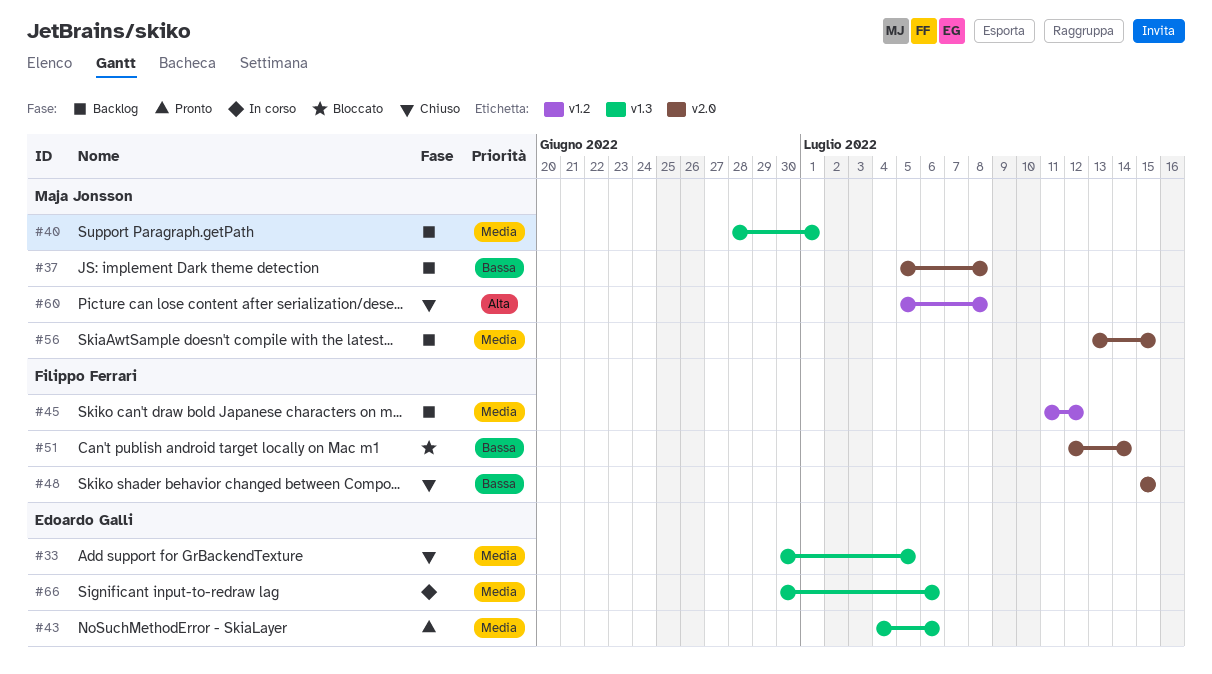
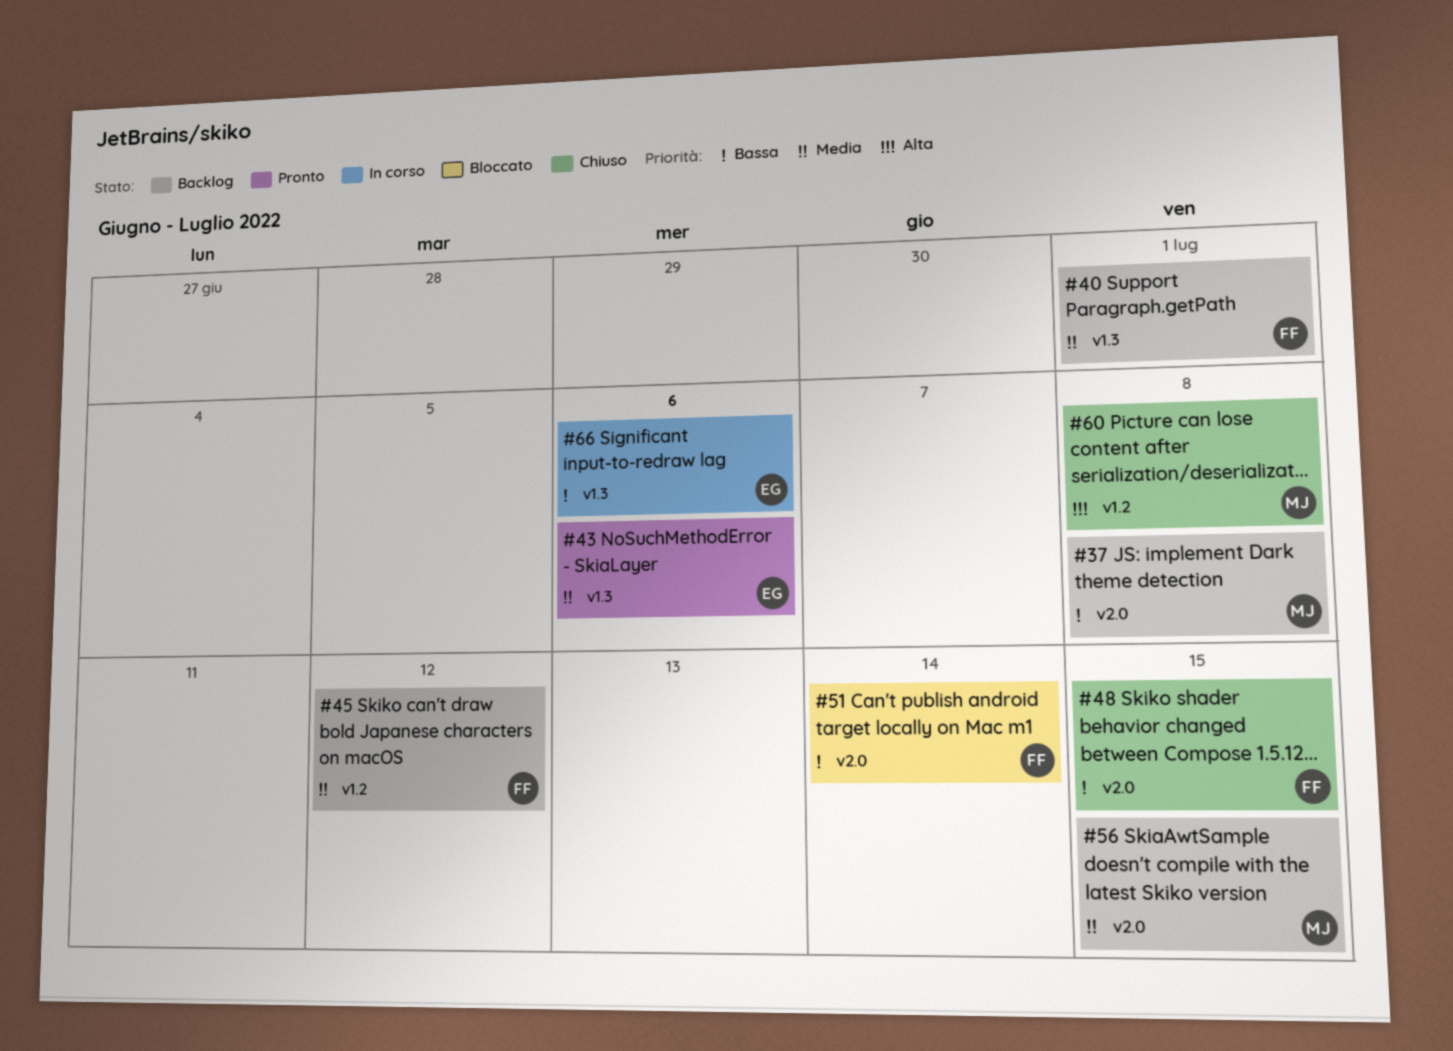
#33: present -> none
#40, owner: Maja Jonsson -> Filippo Ferrari
#66, priority: Media -> Bassa

